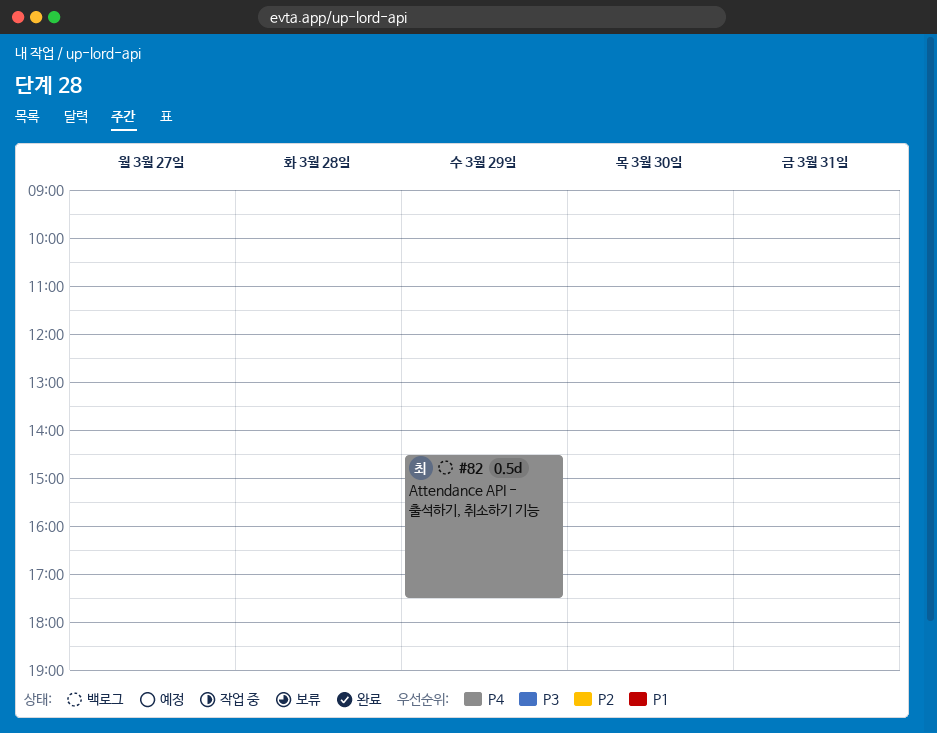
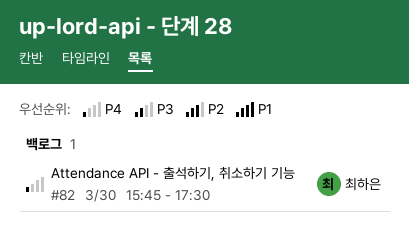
#82, day: Mar 29 -> Mar 30
#82, begins: 14:30 -> 15:45

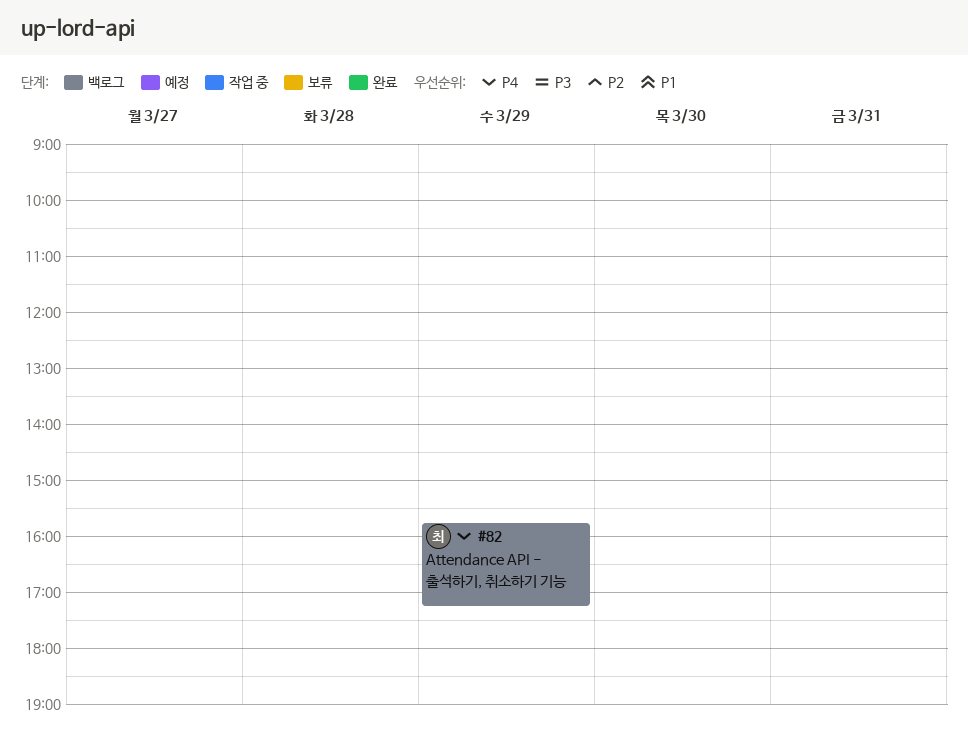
#82, day: Mar 30 -> Mar 29
#82, ends: 17:30 -> 17:15

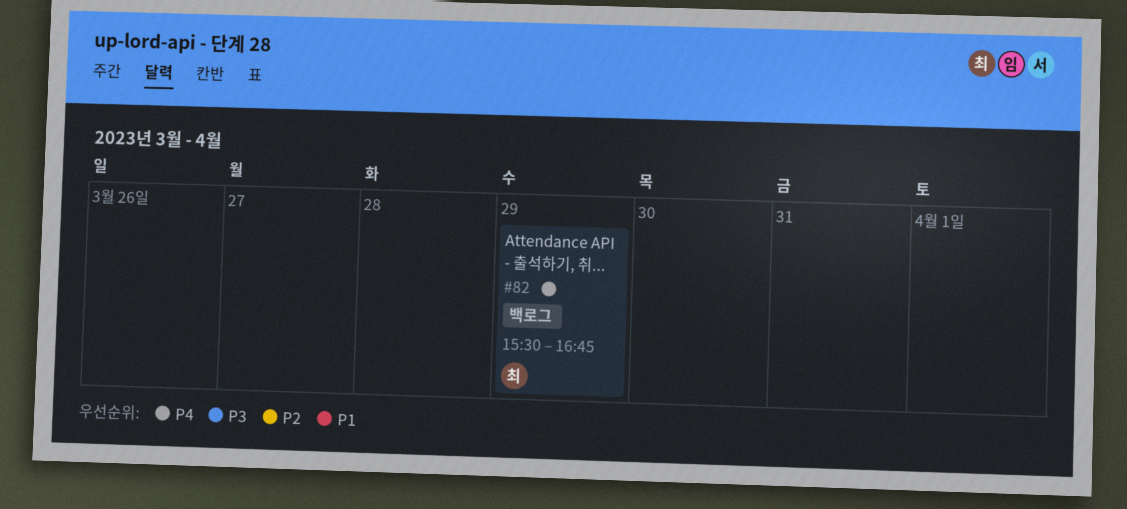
#82, begins: 15:45 -> 15:30
#82, ends: 17:15 -> 16:45

